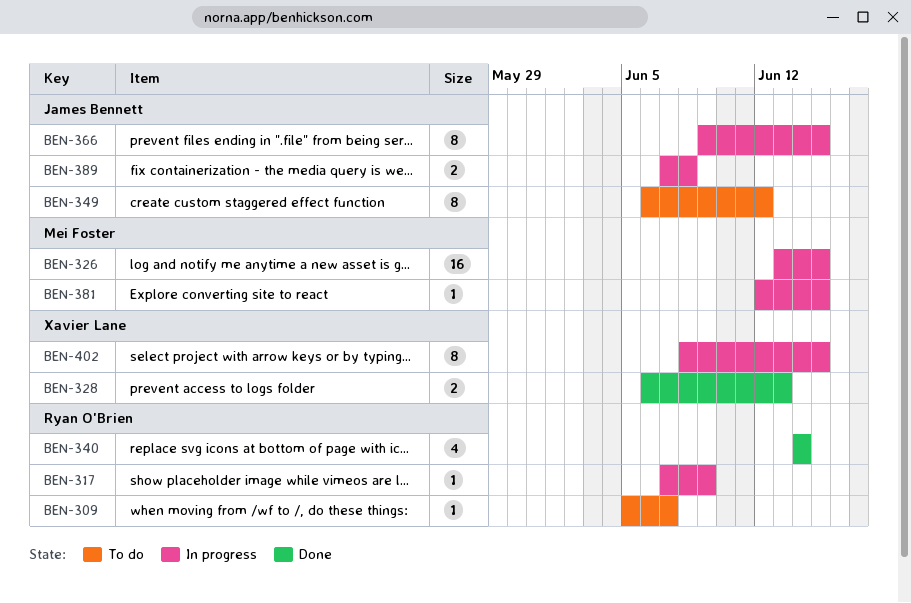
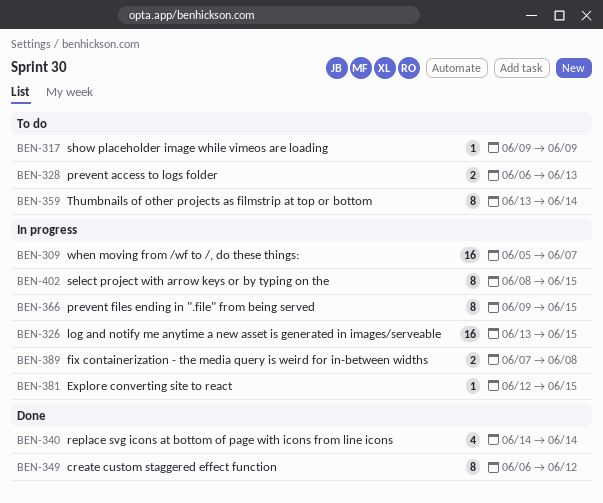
BEN-309, status: To do -> In progress
BEN-309, estimate: 1 -> 16
BEN-317, status: In progress -> To do
BEN-317, start: Jun 7 -> Jun 9
BEN-328, status: Done -> To do
BEN-349, status: To do -> Done
BEN-359: none -> present

